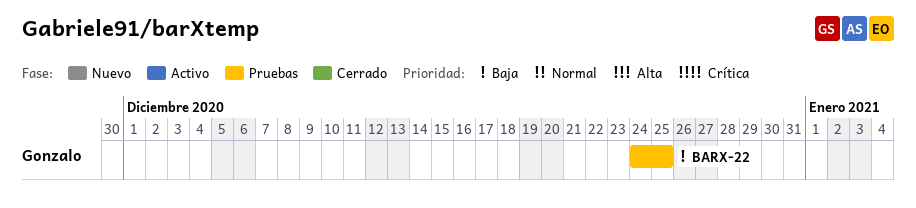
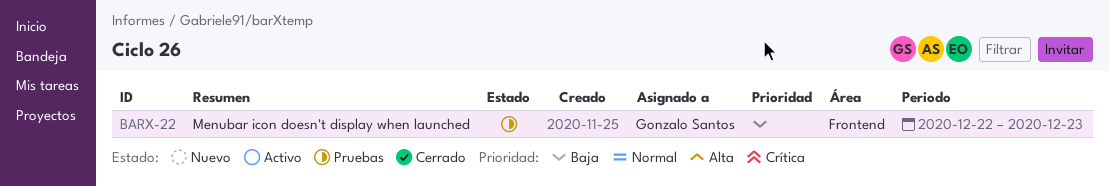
BARX-22, start: Dec 24 -> Dec 22
BARX-22, due: Dec 25 -> Dec 23

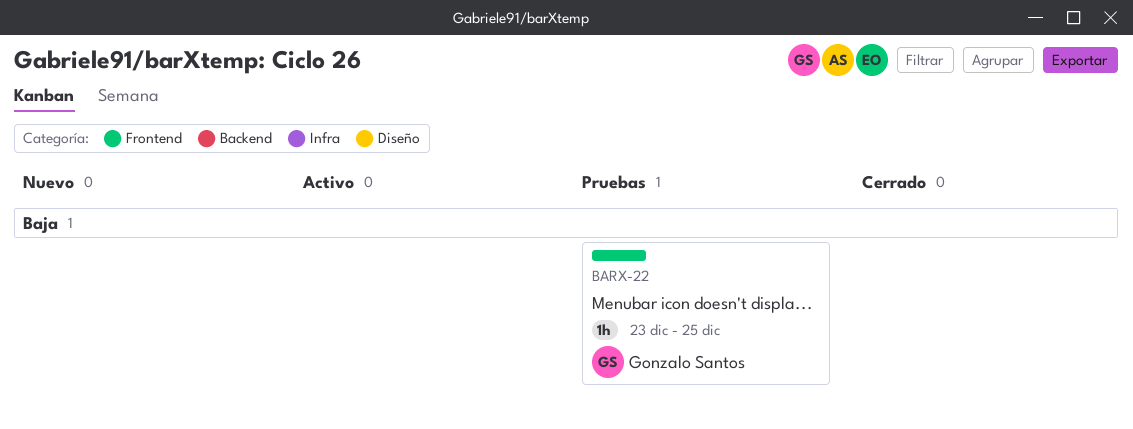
BARX-22, start: Dec 22 -> Dec 23
BARX-22, due: Dec 23 -> Dec 25

